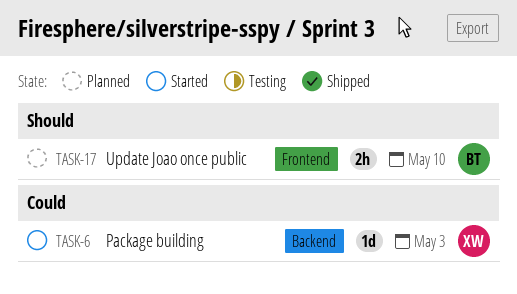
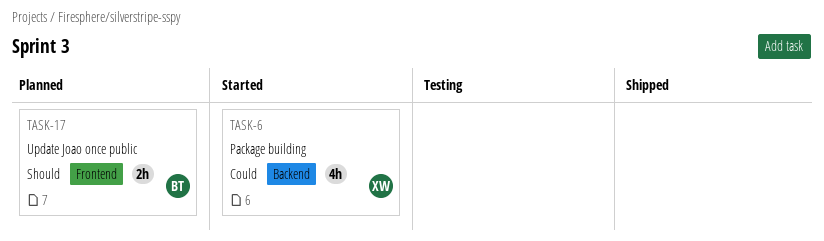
TASK-6, estimate: 1d -> 4h

